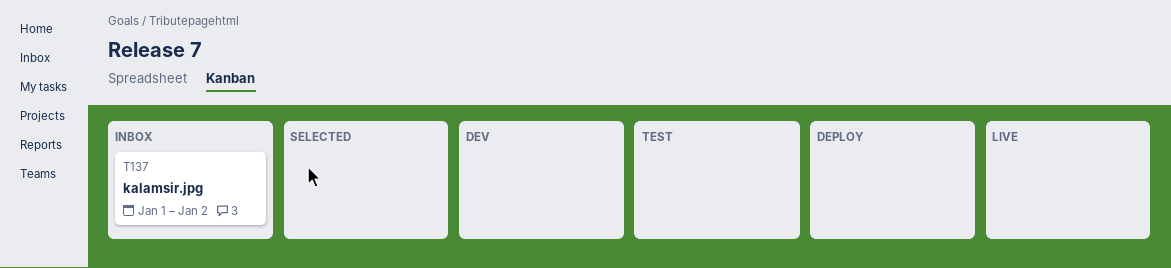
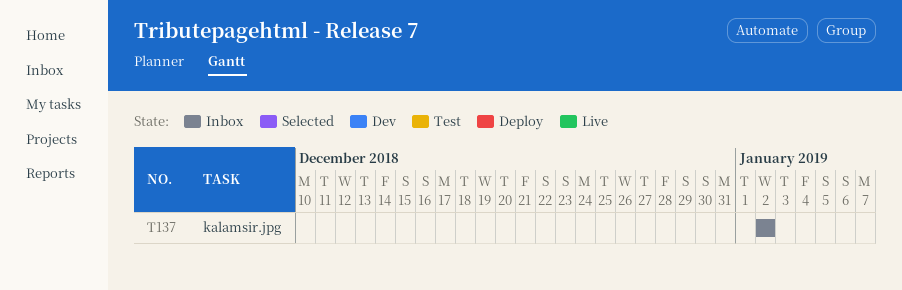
T137, start: Jan 1 -> Jan 2

